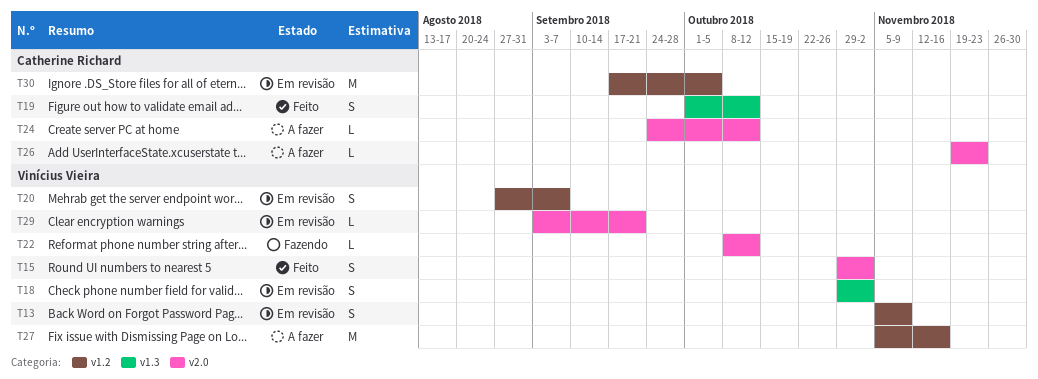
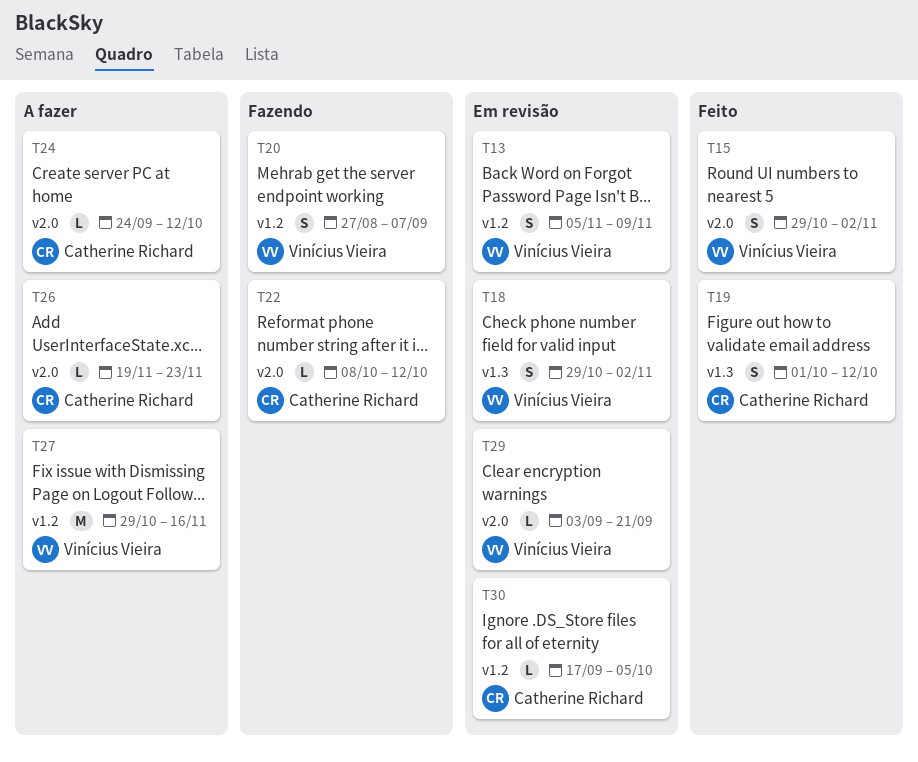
T20, status: Em revisão -> Fazendo
T22, owner: Vinícius Vieira -> Catherine Richard
T27, start: Nov 5 -> Oct 29
T30, estimate: M -> L

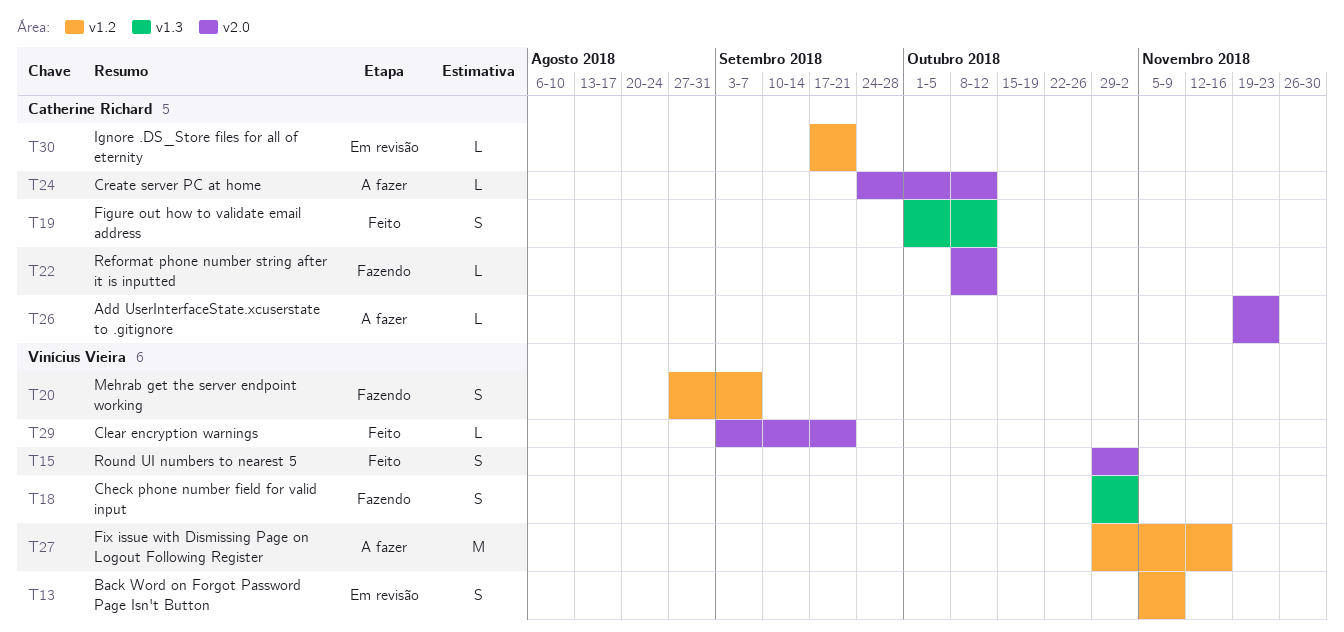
T18, status: Em revisão -> Fazendo
T29, status: Em revisão -> Feito
T30, due: Oct 5 -> Sep 21

